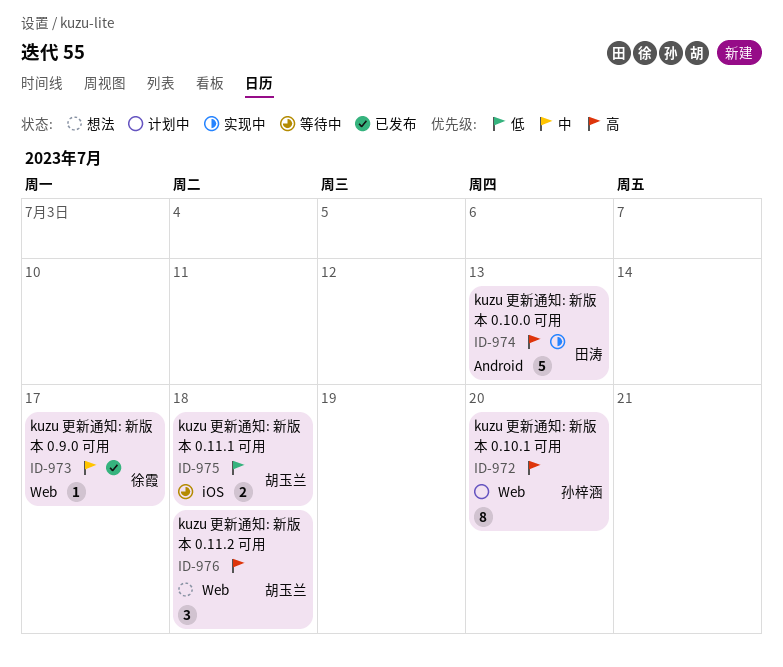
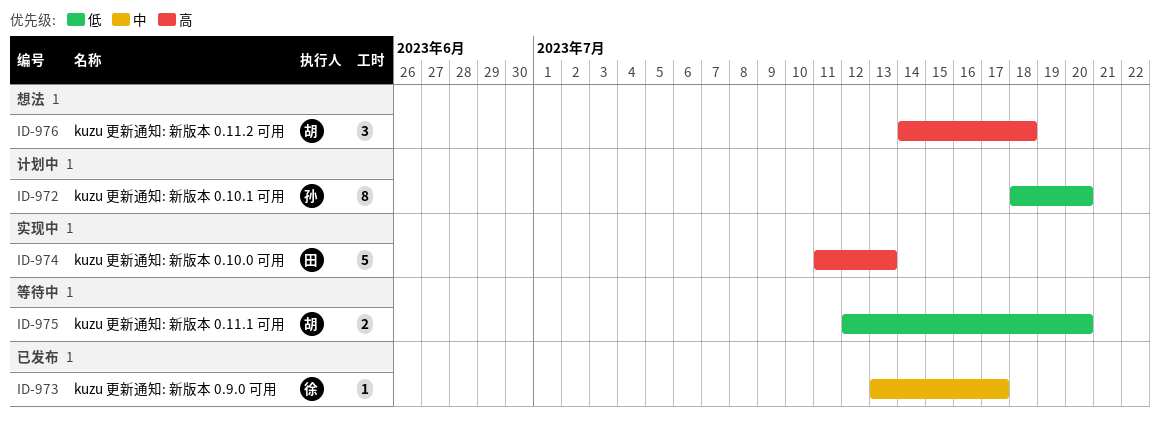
ID-972, priority: 高 -> 低
ID-975, due: Jul 18 -> Jul 20

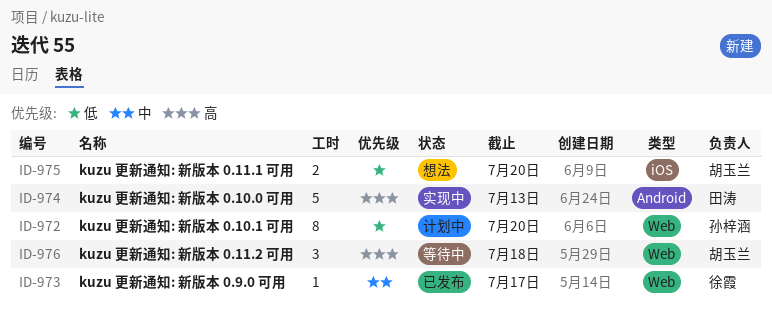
ID-975, status: 等待中 -> 想法
ID-976, status: 想法 -> 等待中

